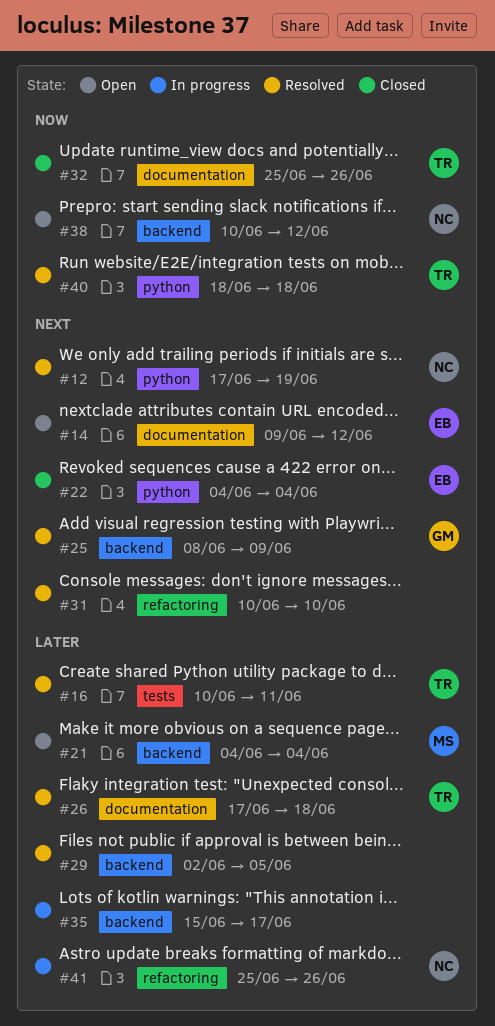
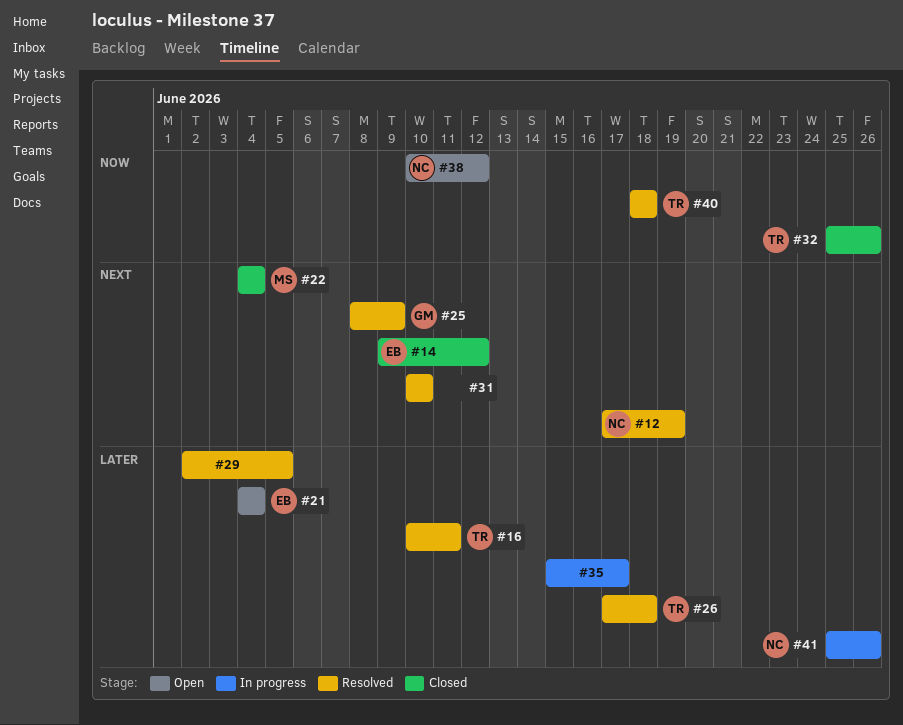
#14, status: Open -> Closed
#21, owner: MS -> EB
#22, owner: EB -> MS

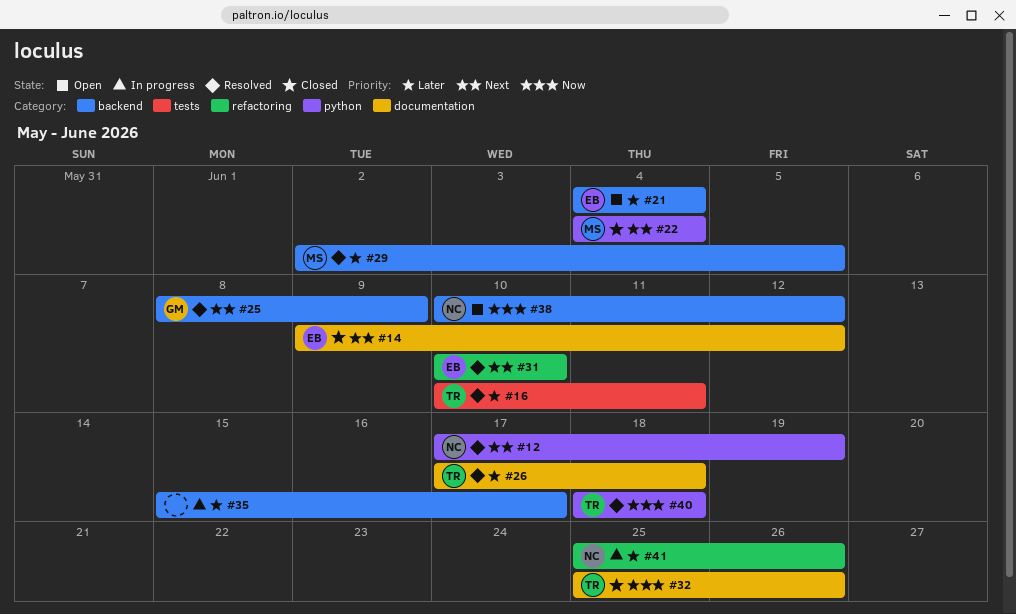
#29, owner: none -> MS
#31, owner: none -> EB

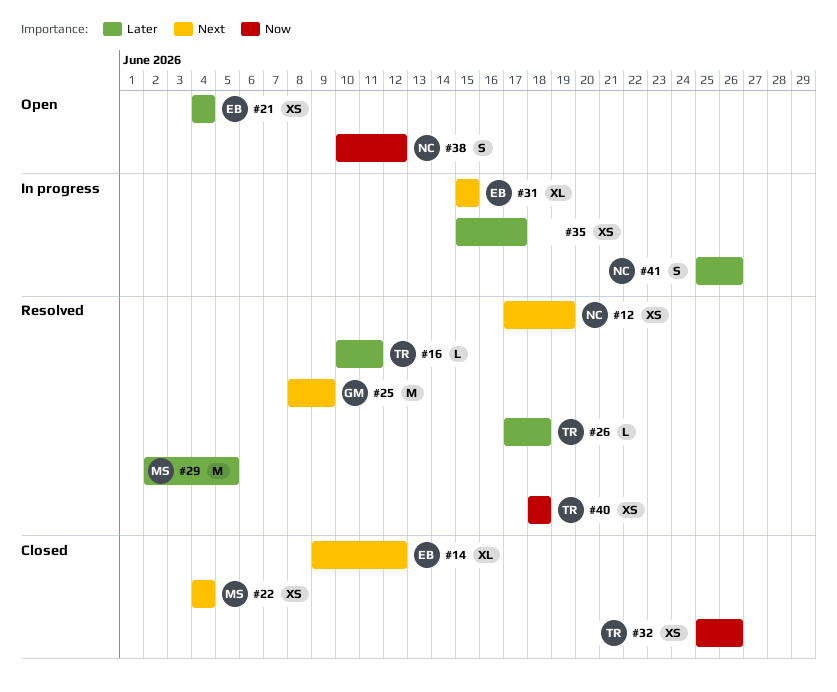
#31, status: Resolved -> In progress
#31, start: Jun 10 -> Jun 15
#31, due: Jun 10 -> Jun 15

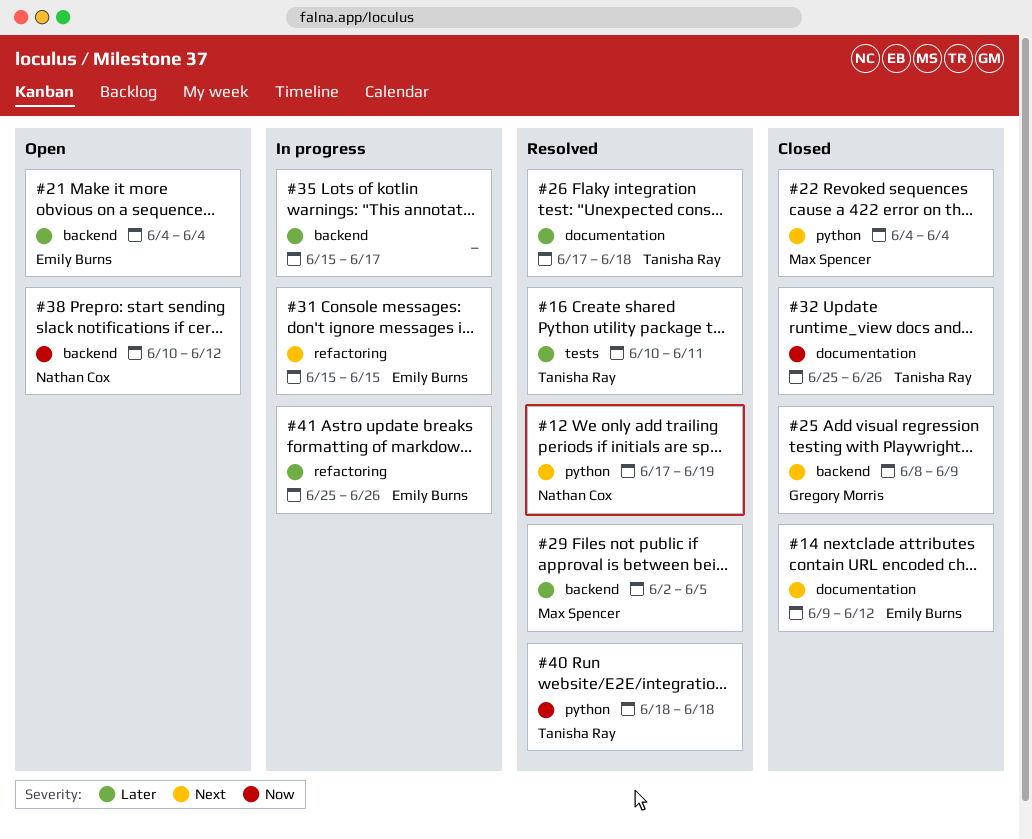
#25, status: Resolved -> Closed
#41, owner: Nathan Cox -> Emily Burns

